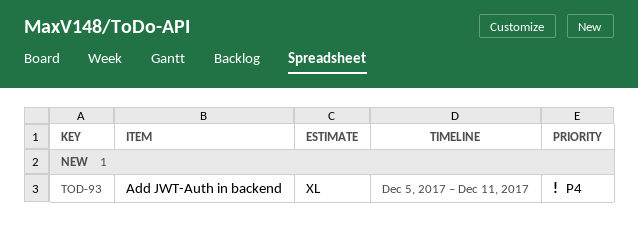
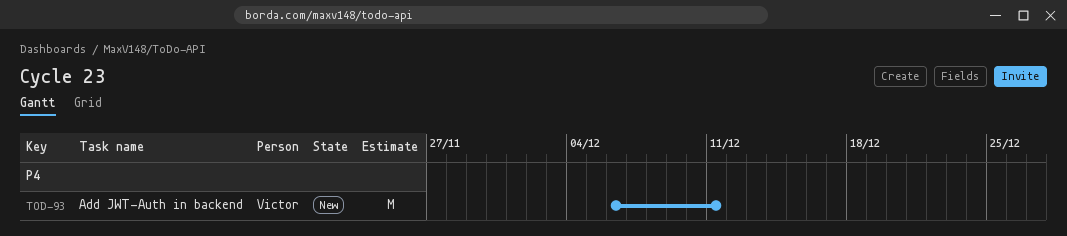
TOD-93, estimate: XL -> M
TOD-93, start: Dec 5 -> Dec 6

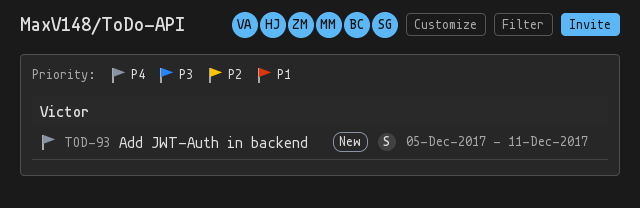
TOD-93, estimate: M -> S
TOD-93, start: Dec 6 -> Dec 5

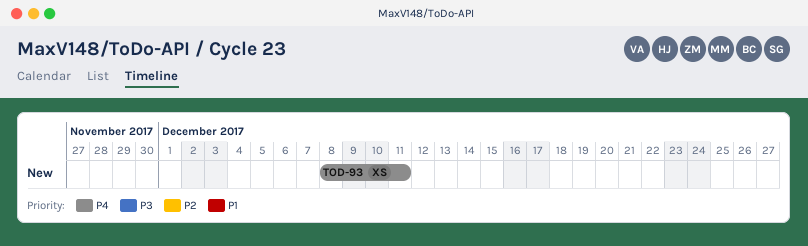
TOD-93, estimate: S -> XS
TOD-93, start: Dec 5 -> Dec 8

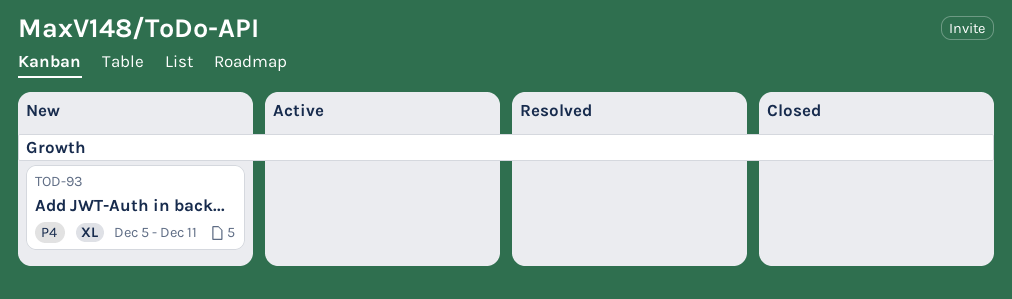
TOD-93, estimate: XS -> XL
TOD-93, start: Dec 8 -> Dec 5

